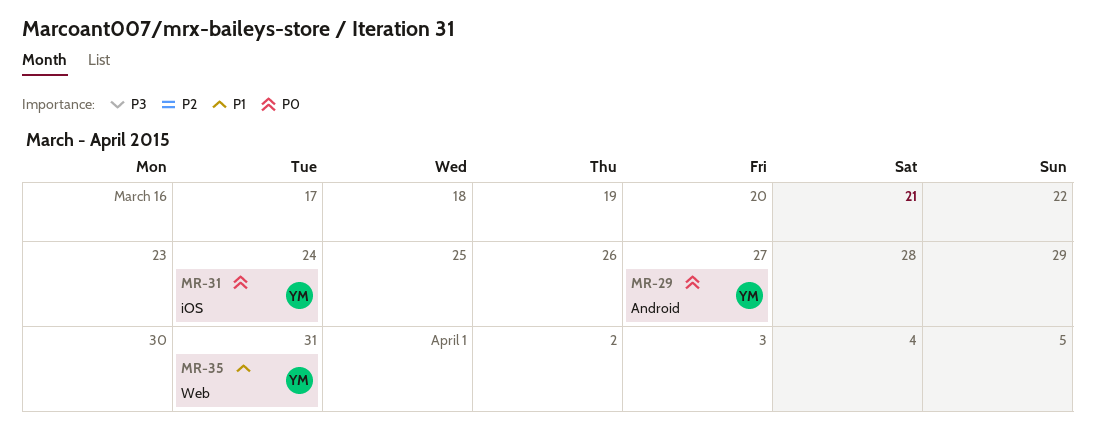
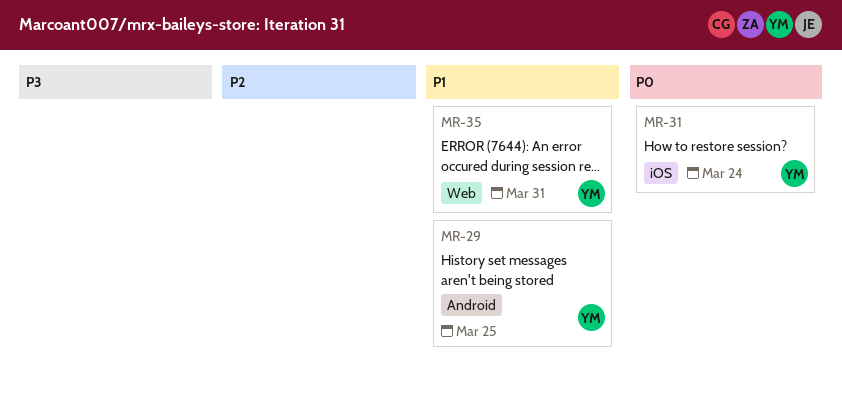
MR-29, priority: P0 -> P1
MR-29, due: Mar 27 -> Mar 25

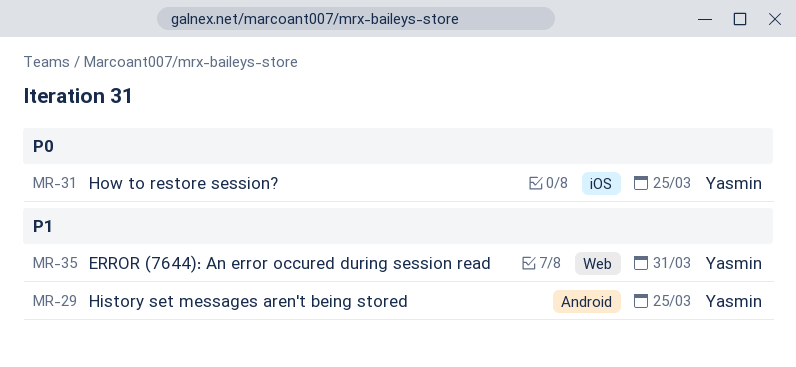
MR-31, due: Mar 24 -> Mar 25

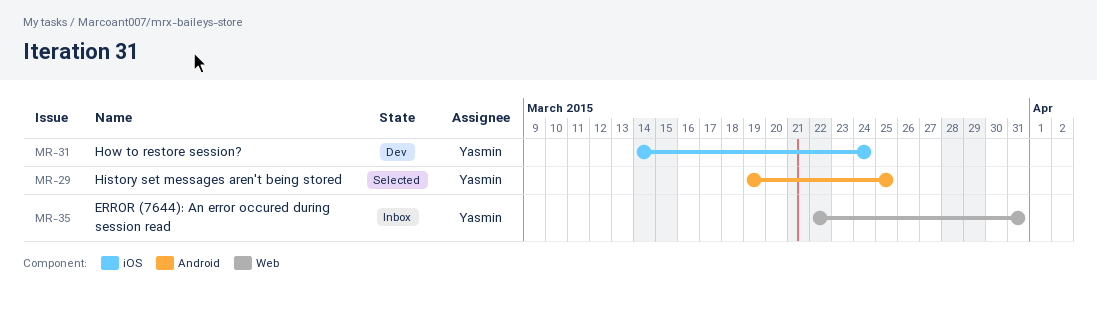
MR-31, due: Mar 25 -> Mar 24

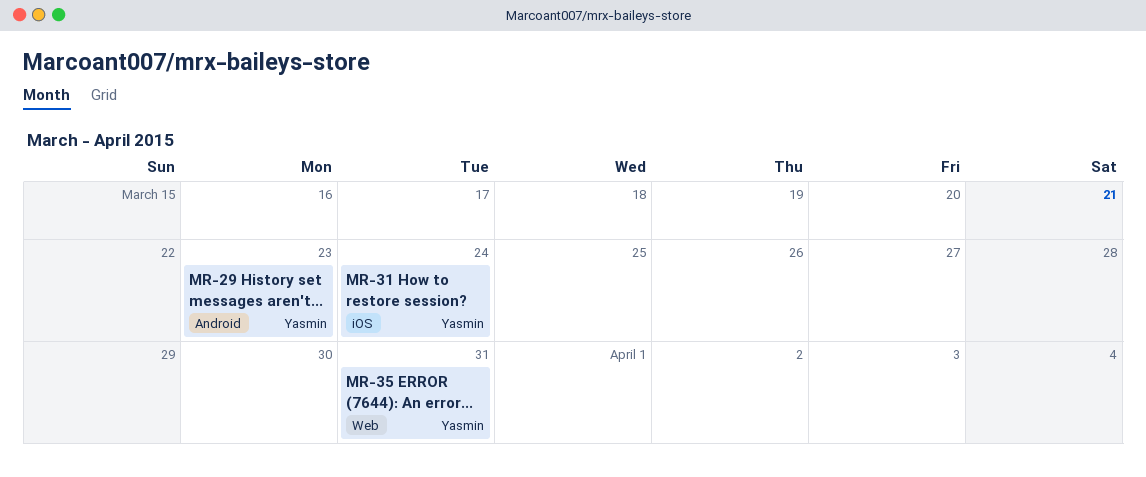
MR-29, due: Mar 25 -> Mar 23

